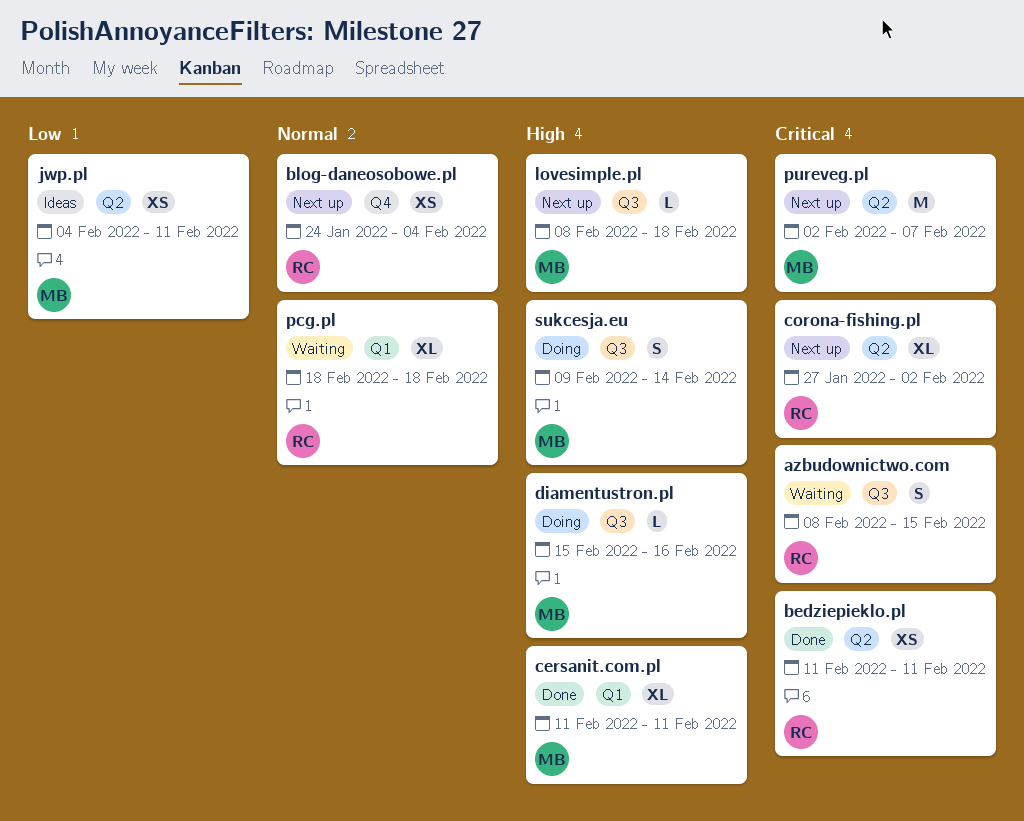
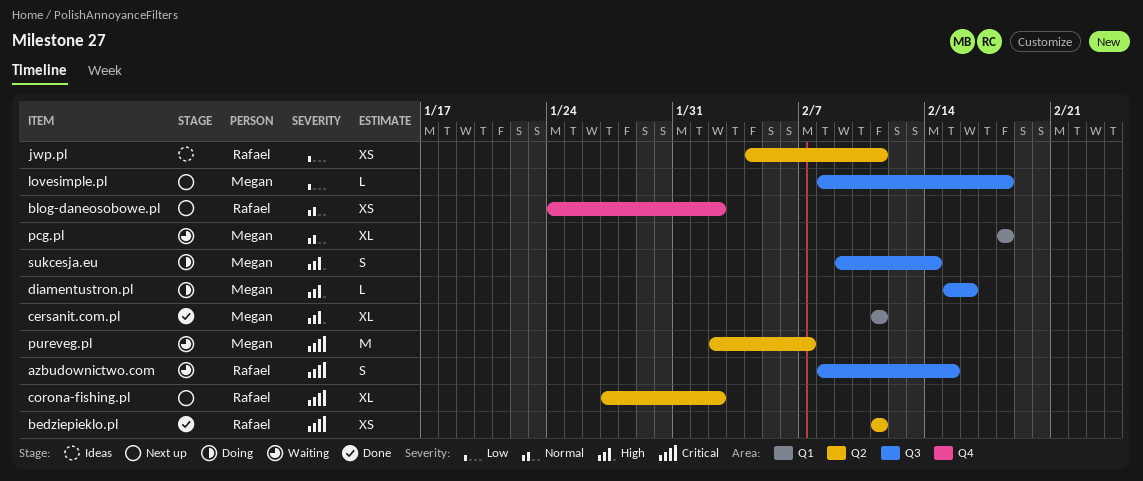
blog-daneosobowe.pl, due: Feb 4 -> Feb 2
jwp.pl, owner: Megan -> Rafael
lovesimple.pl, priority: High -> Low
pcg.pl, owner: Rafael -> Megan
pureveg.pl, status: Next up -> Waiting

